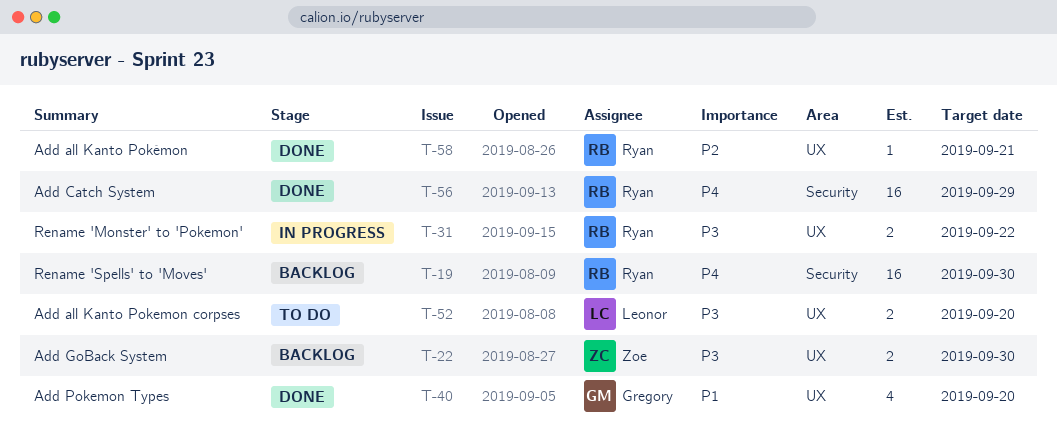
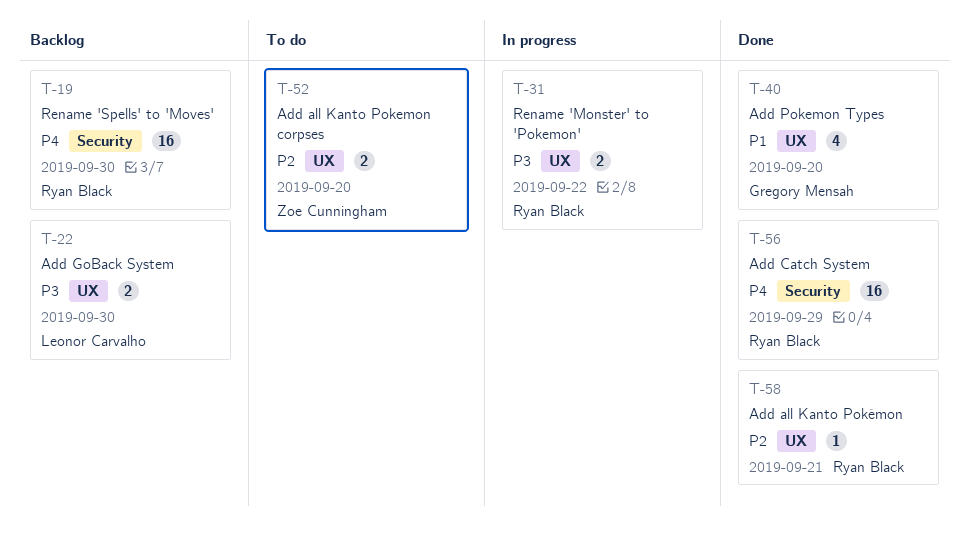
T-22, owner: Zoe Cunningham -> Leonor Carvalho
T-52, owner: Leonor Carvalho -> Zoe Cunningham
T-52, priority: P3 -> P2

